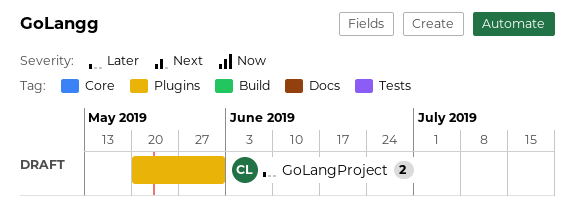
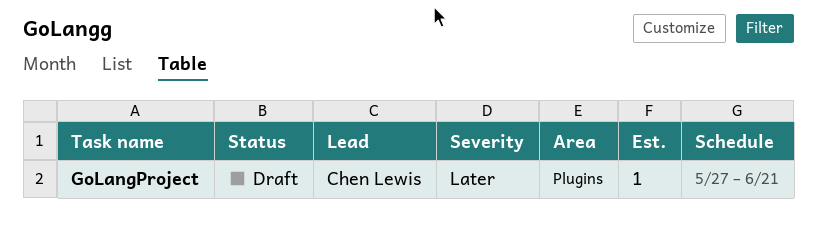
GoLangProject, estimate: 2 -> 1
GoLangProject, start: May 20 -> May 27
GoLangProject, due: May 31 -> Jun 21

